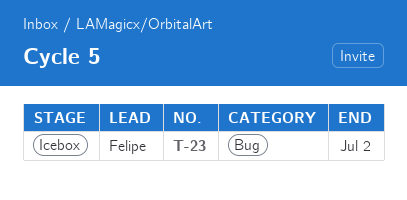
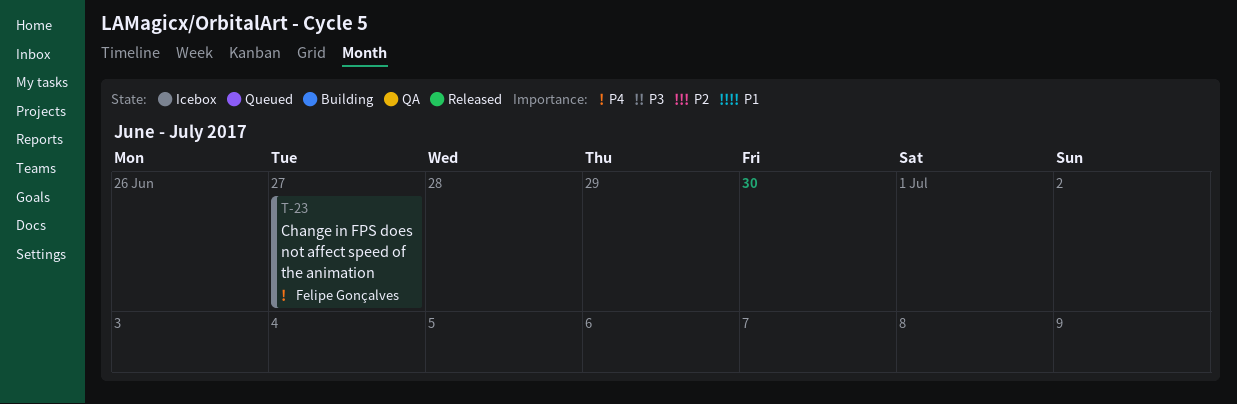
T-23, due: Jul 2 -> Jun 27

